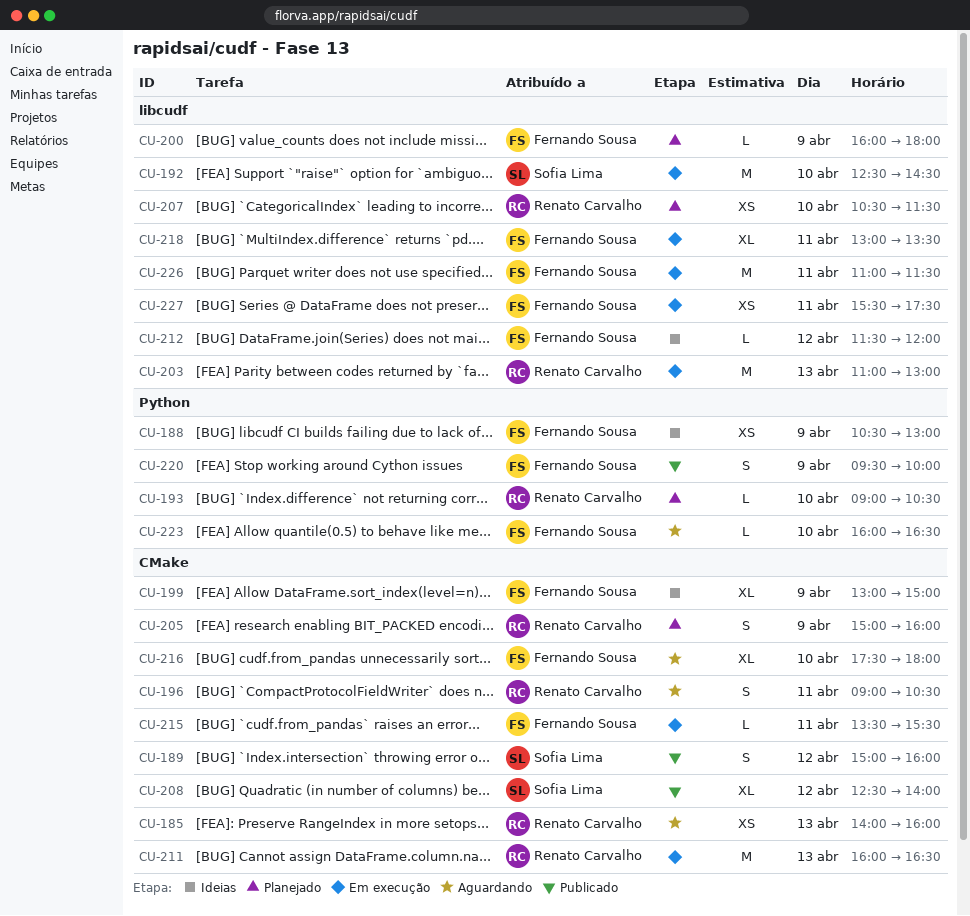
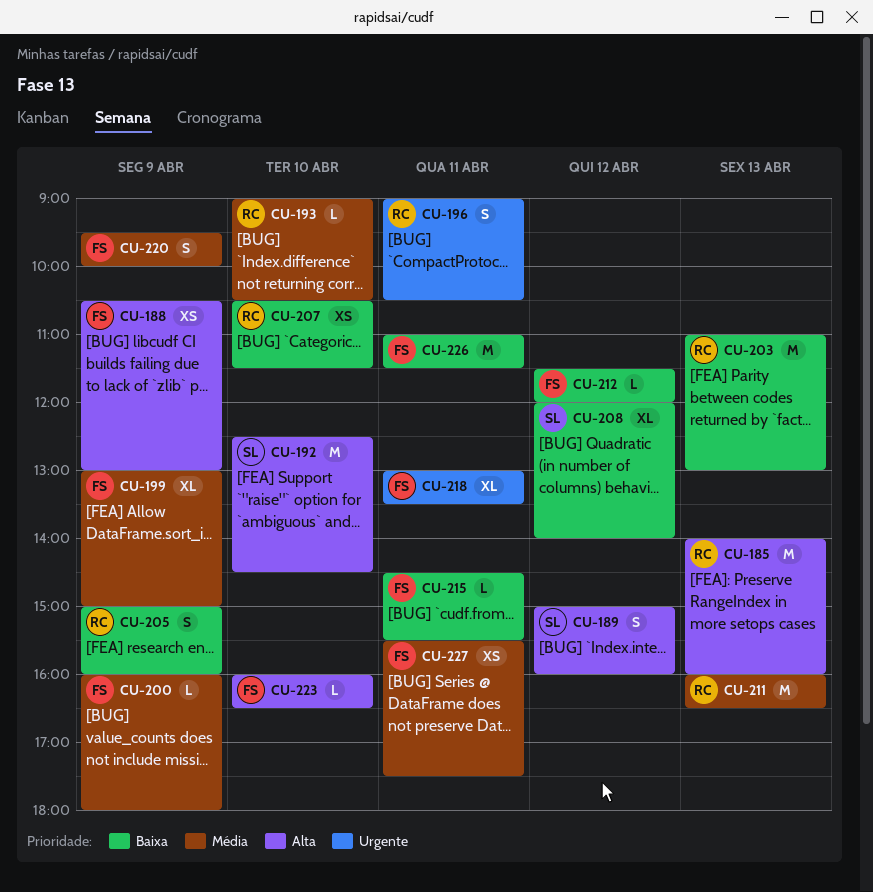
CU-185, estimate: XS -> M
CU-208, begins: 12:30 -> 12:00
CU-215, begins: 13:30 -> 14:30
CU-216: present -> none

